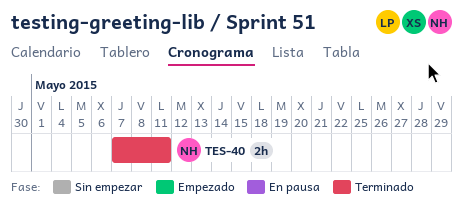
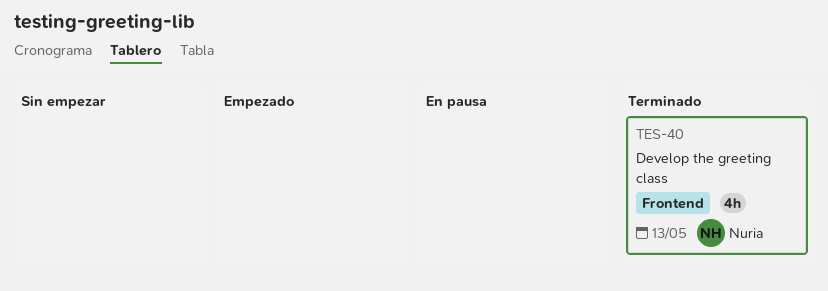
TES-40, estimate: 2h -> 4h
TES-40, due: May 11 -> May 13

